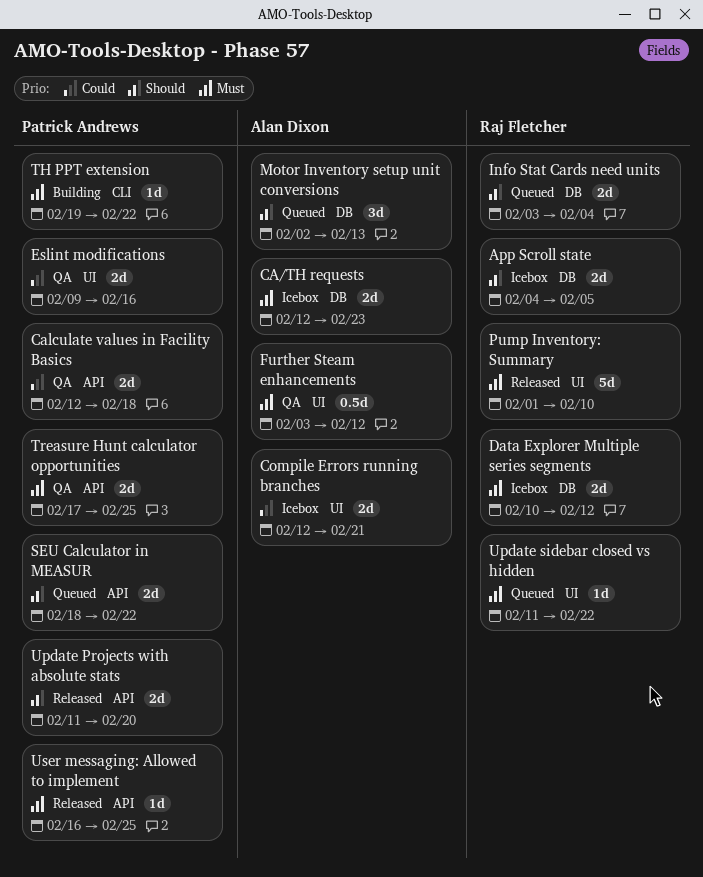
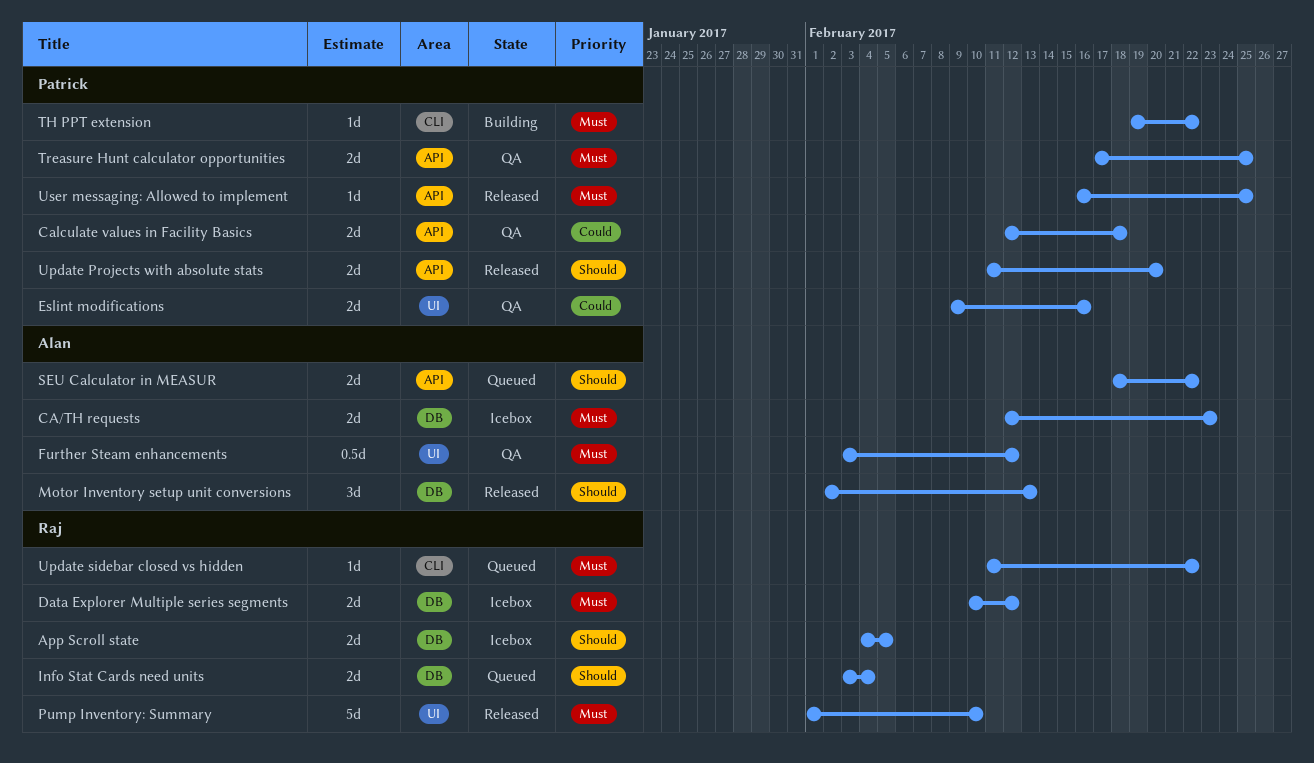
Compile Errors running branches: present -> none
Motor Inventory setup unit conversions, status: Queued -> Released
SEU Calculator in MEASUR, owner: Patrick Andrews -> Alan Dixon
Update sidebar closed vs hidden, label: UI -> CLI

